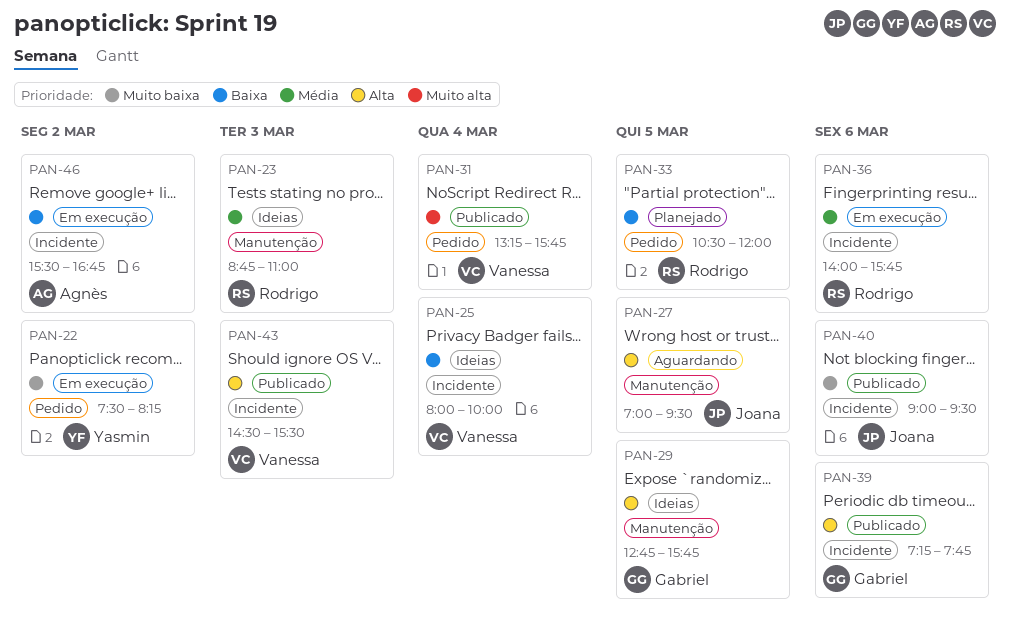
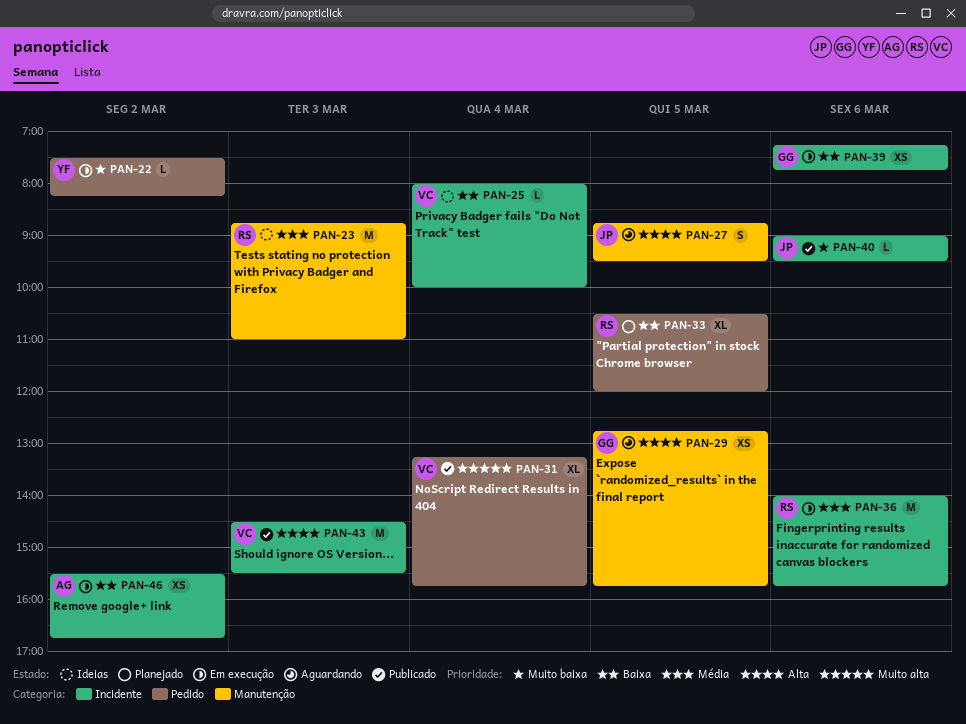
PAN-27, begins: 07:00 -> 08:45
PAN-29, status: Ideias -> Aguardando
PAN-39, status: Publicado -> Em execução
PAN-39, priority: Alta -> Baixa

